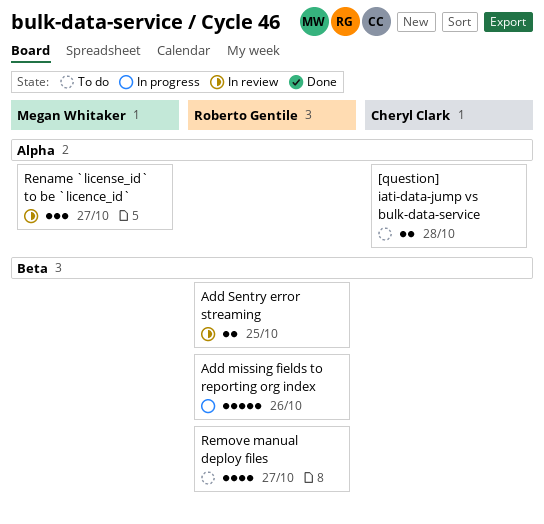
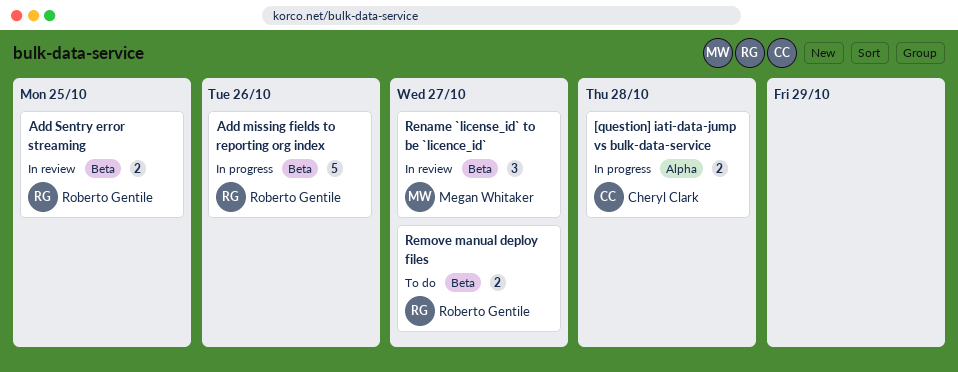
[question] iati-data-jump vs bulk-data-service, status: To do -> In progress
Remove manual deploy files, estimate: 4 -> 2
Rename `license_id` to be `licence_id`, label: Alpha -> Beta

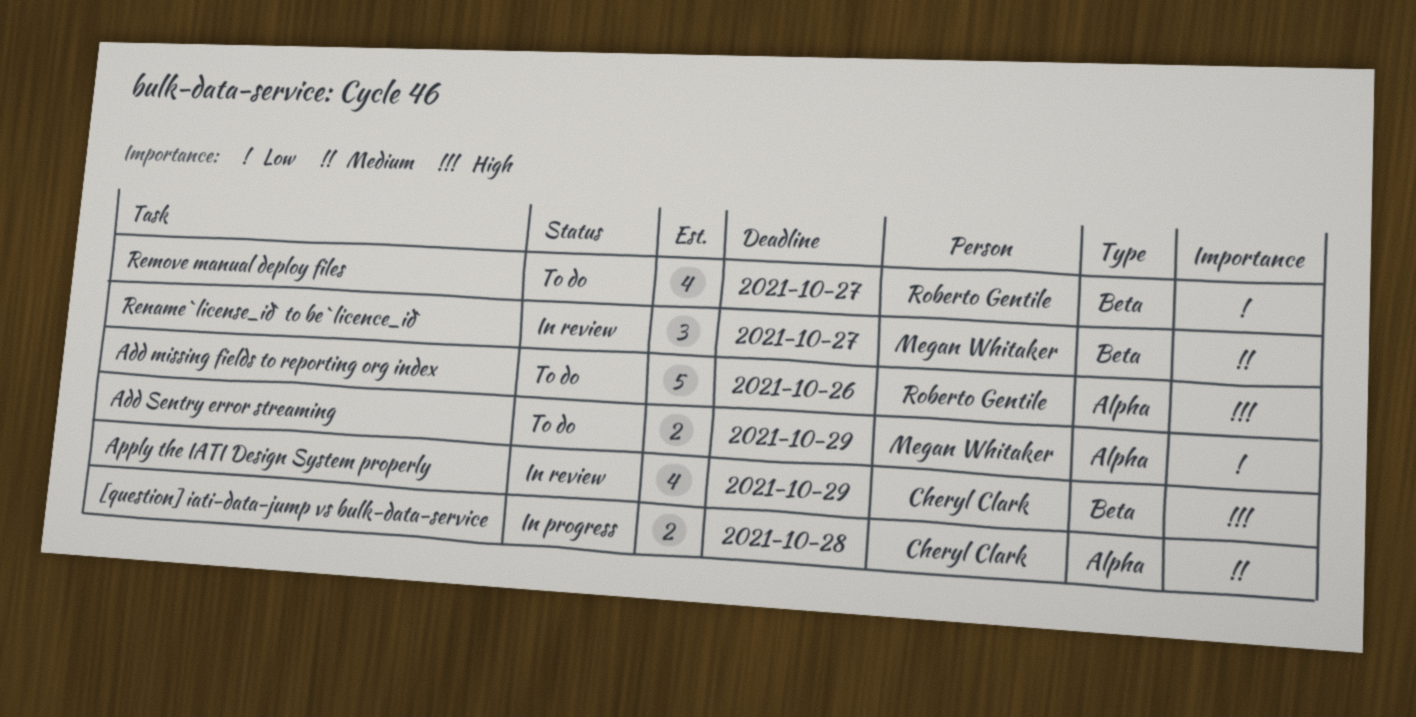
Add missing fields to reporting org index, status: In progress -> To do
Add missing fields to reporting org index, label: Beta -> Alpha
Add Sentry error streaming, status: In review -> To do
Add Sentry error streaming, owner: Roberto Gentile -> Megan Whitaker
Add Sentry error streaming, label: Beta -> Alpha
Add Sentry error streaming, due: Oct 25 -> Oct 29
Apply the IATI Design System properly: none -> present
Remove manual deploy files, estimate: 2 -> 4

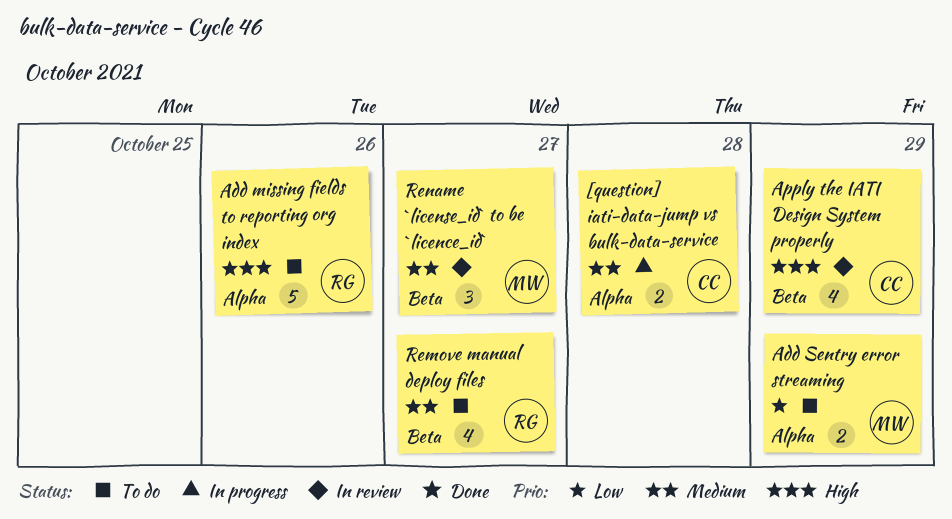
Remove manual deploy files, priority: Low -> Medium

